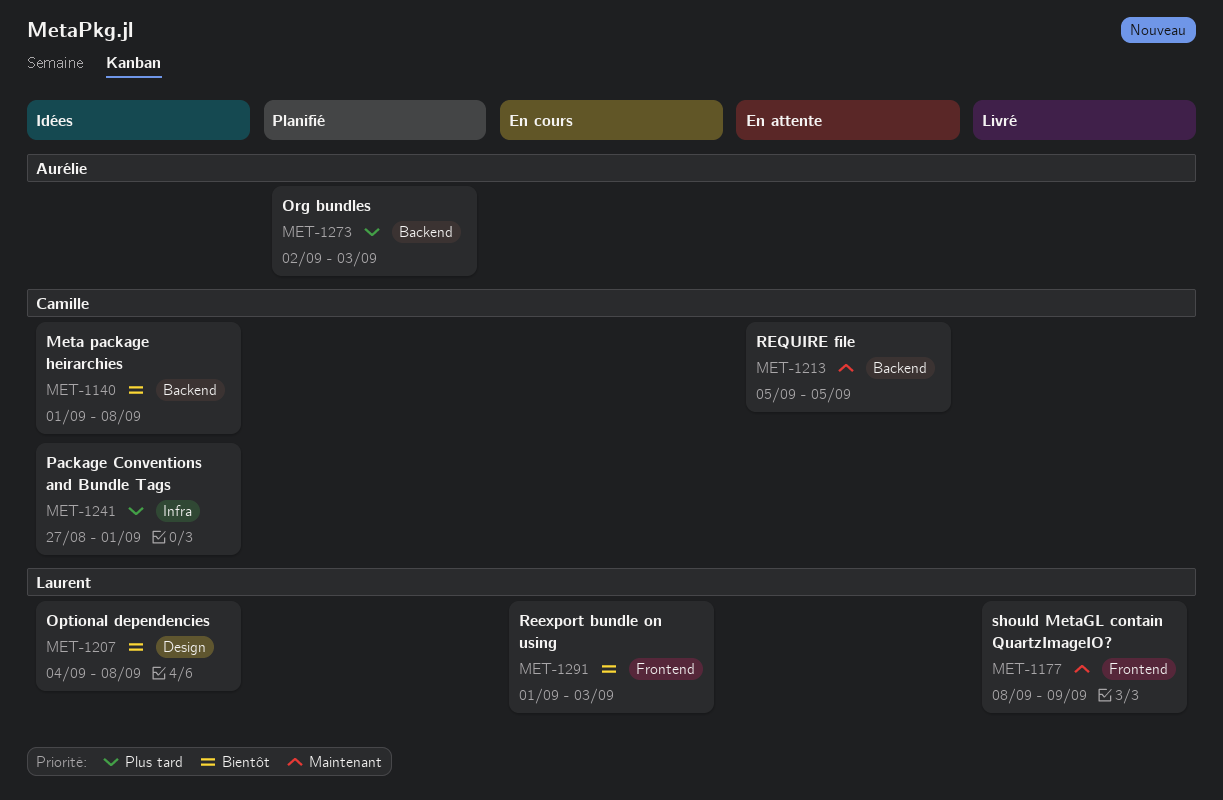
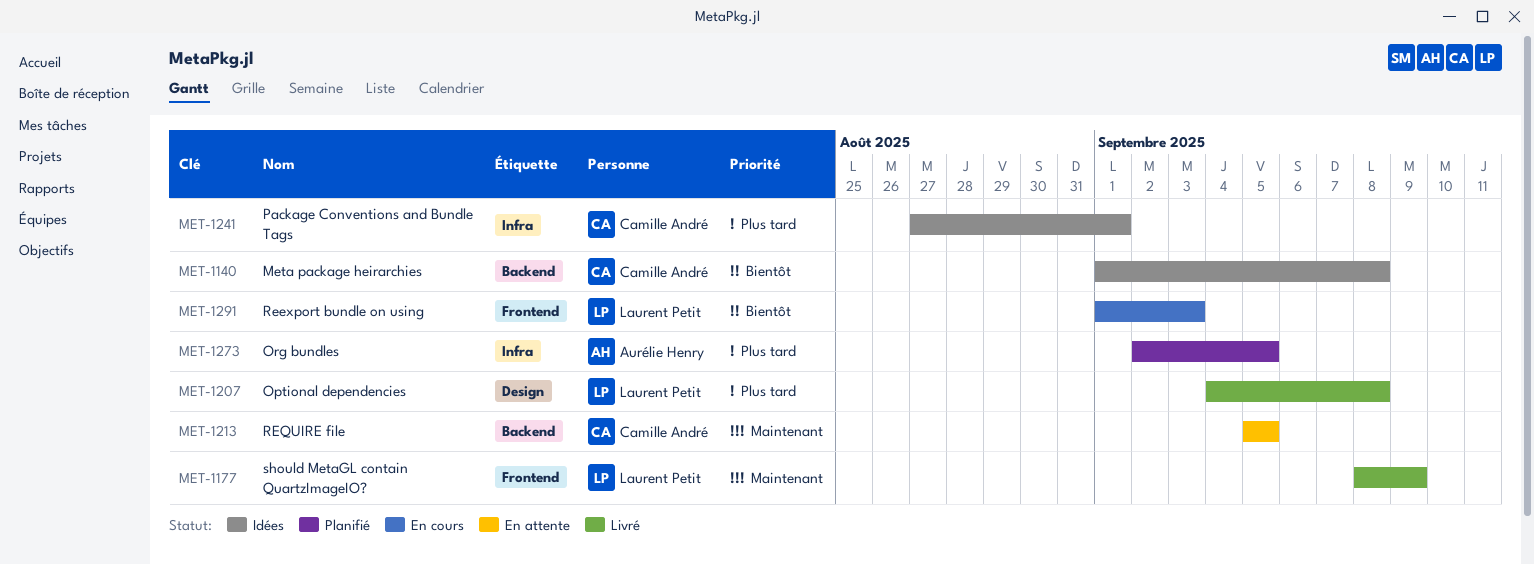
MET-1207, status: Idées -> Livré
MET-1207, priority: Bientôt -> Plus tard
MET-1273, label: Backend -> Infra
MET-1273, due: Sep 3 -> Sep 5

